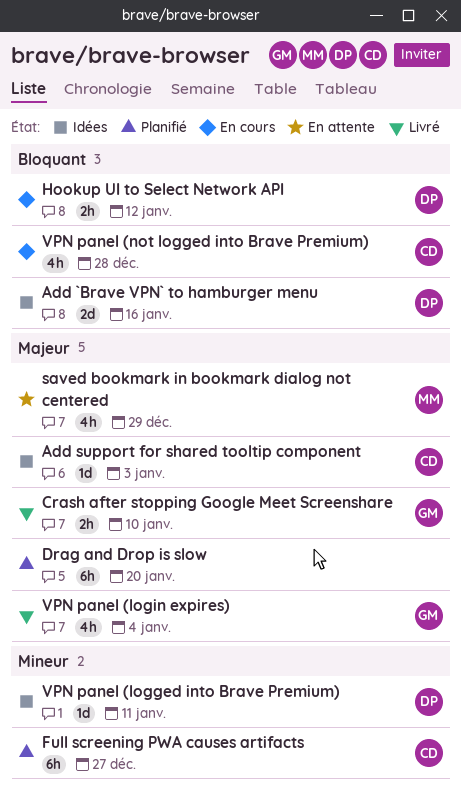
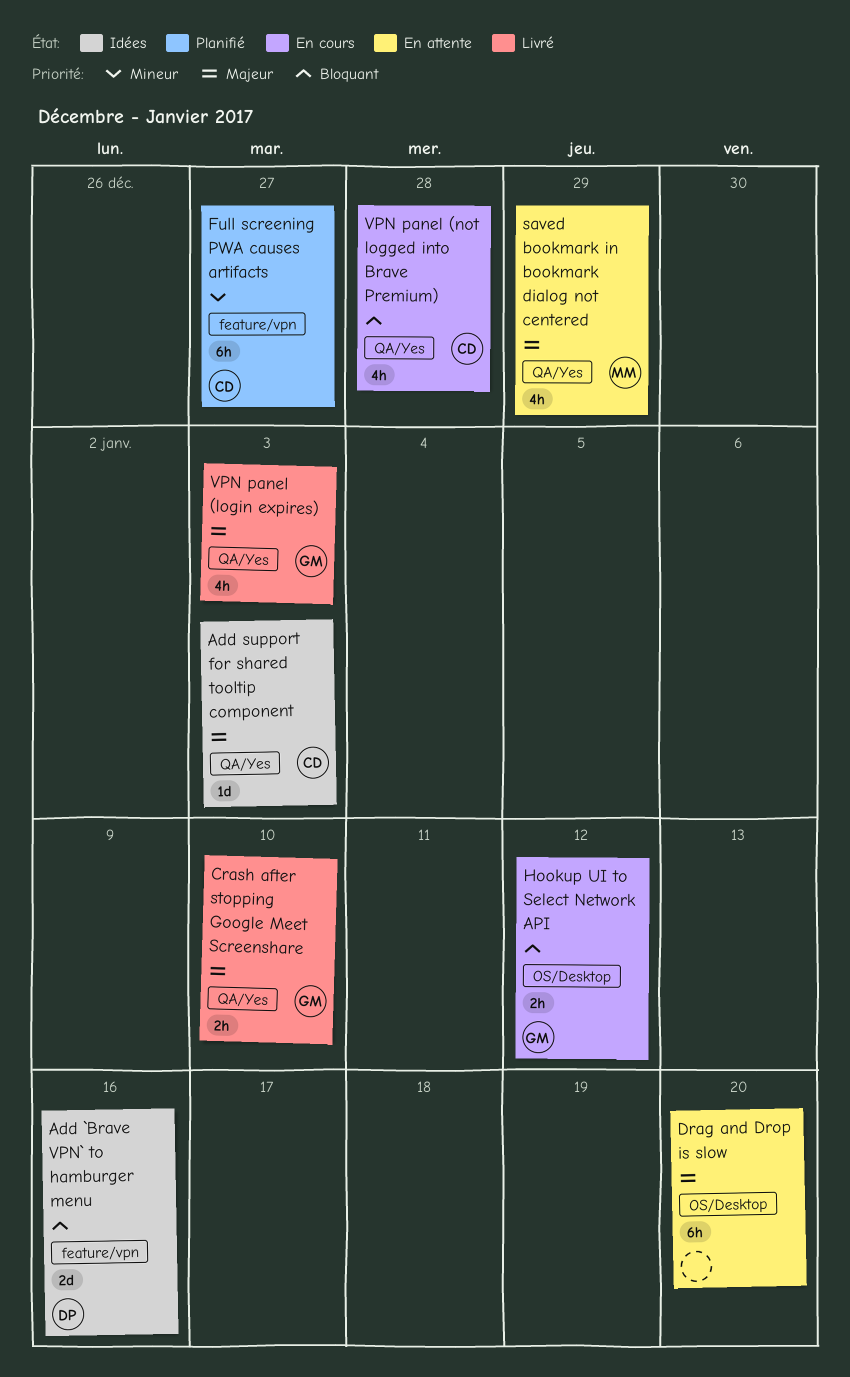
Drag and Drop is slow, status: Planifié -> En attente
Hookup UI to Select Network API, owner: DP -> GM
VPN panel (logged into Brave Premium): present -> none
VPN panel (login expires), due: Jan 4 -> Jan 3

